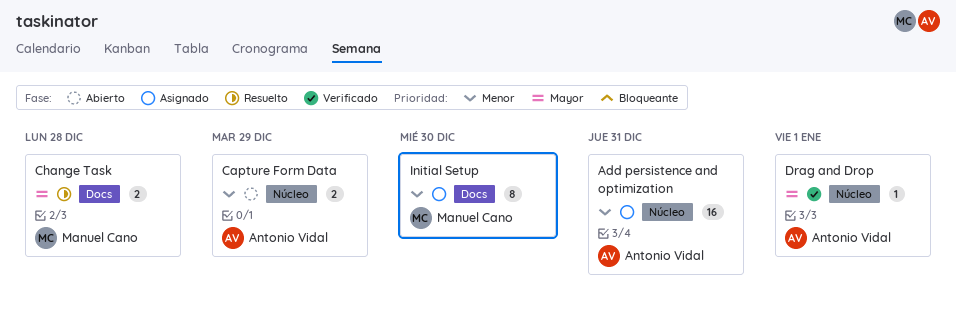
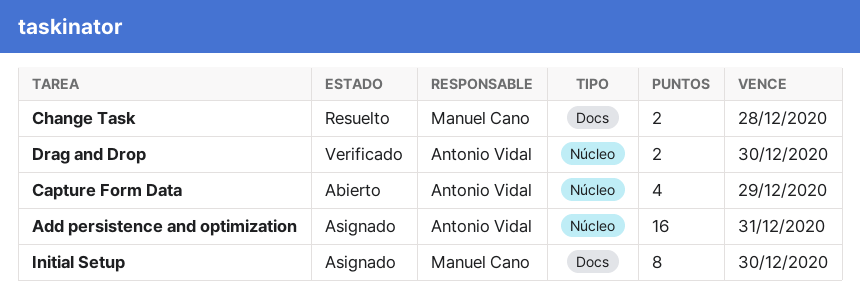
Capture Form Data, estimate: 2 -> 4
Drag and Drop, estimate: 1 -> 2
Drag and Drop, due: Jan 1 -> Dec 30

